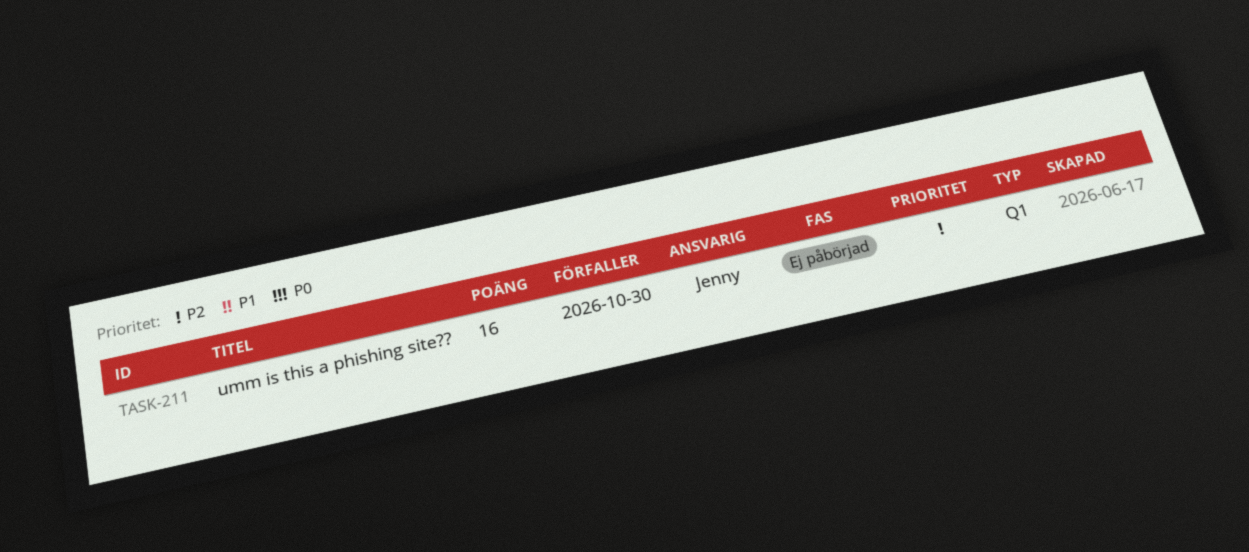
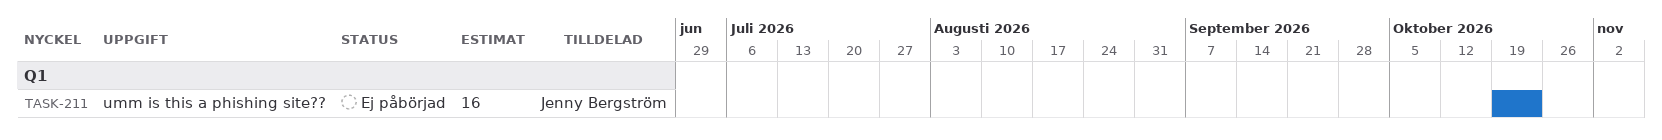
TASK-211, due: Oct 30 -> Oct 23

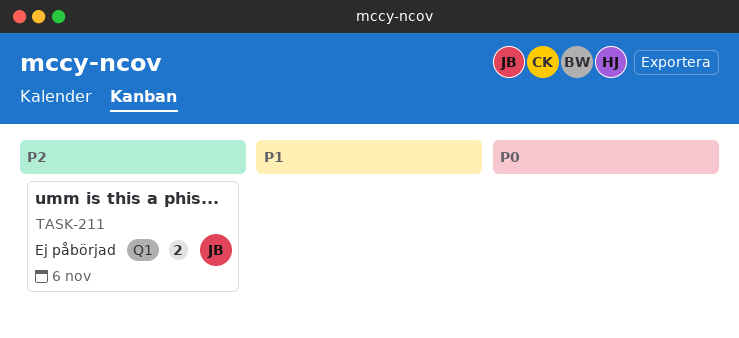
TASK-211, estimate: 16 -> 2
TASK-211, due: Oct 23 -> Nov 6

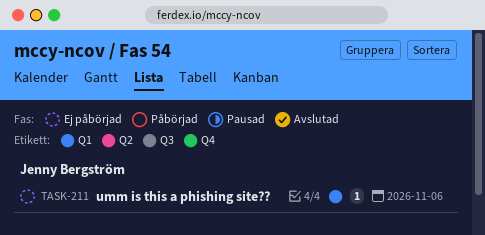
TASK-211, estimate: 2 -> 1

